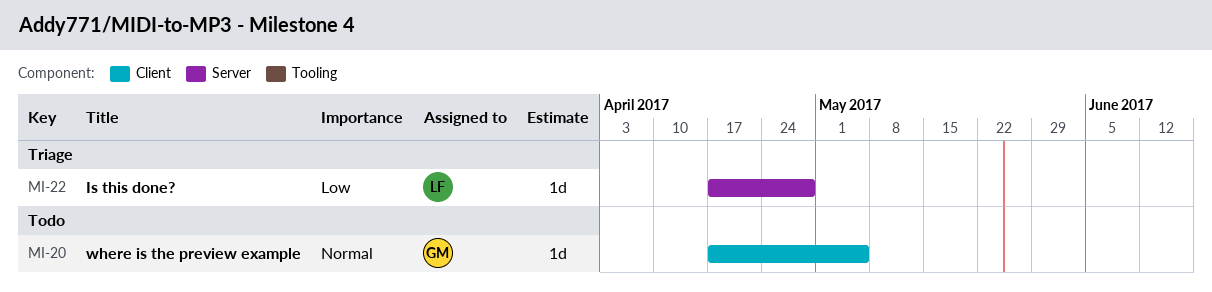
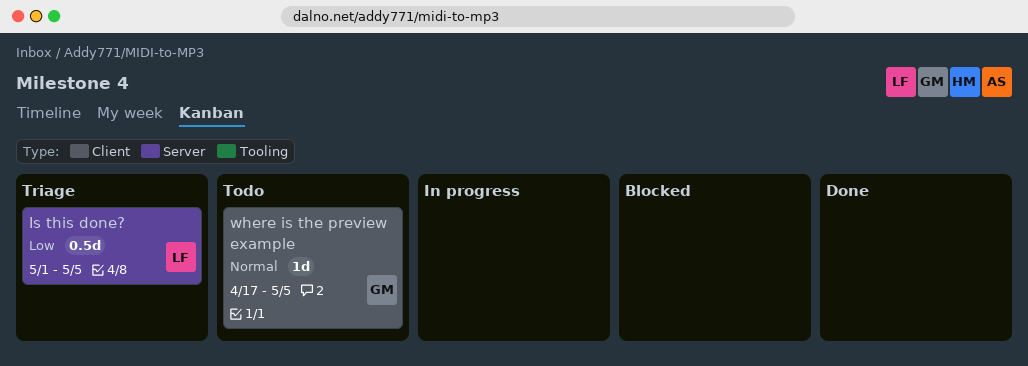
Is this done?, estimate: 1d -> 0.5d
Is this done?, start: Apr 17 -> May 1
Is this done?, due: Apr 28 -> May 5

